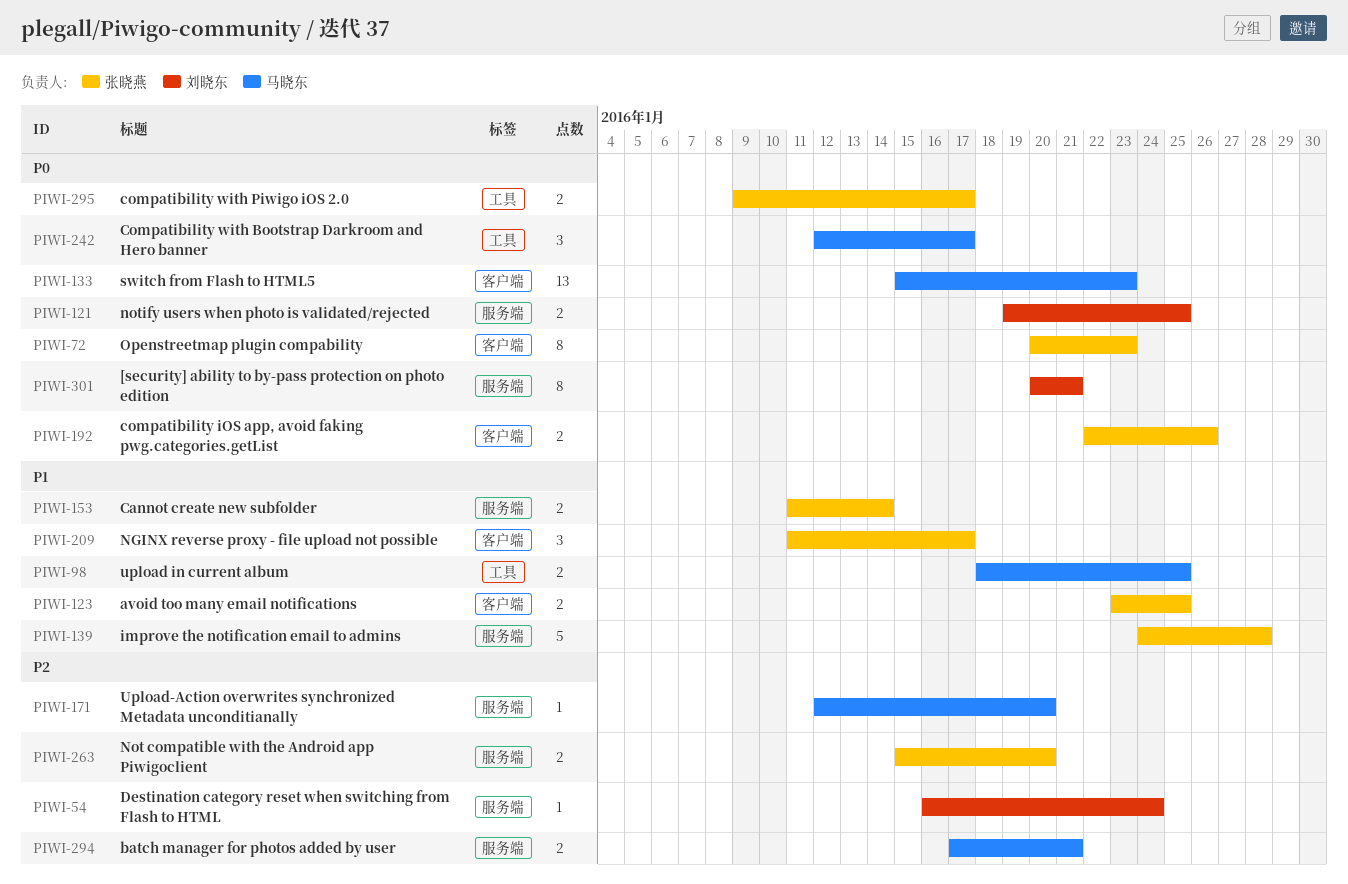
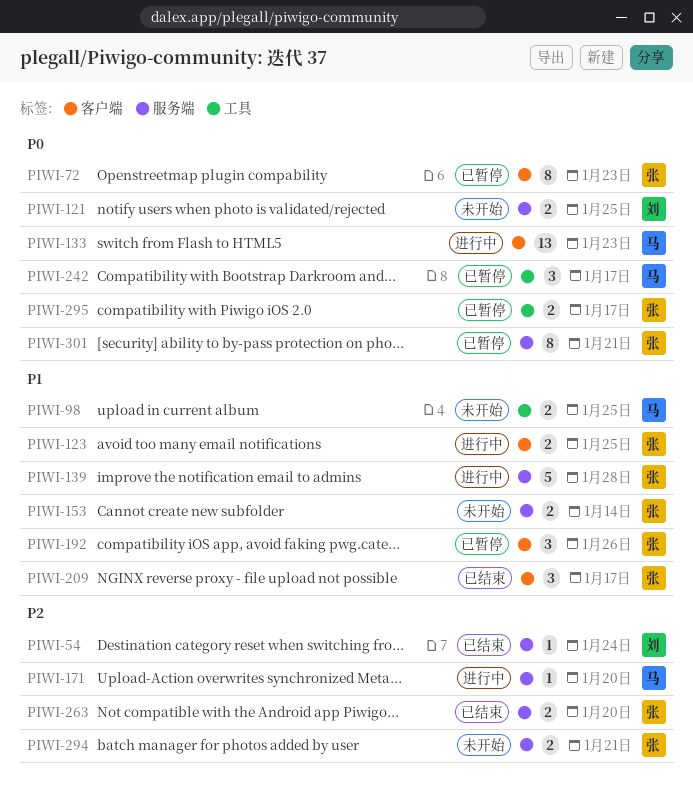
PIWI-192, priority: P0 -> P1
PIWI-192, estimate: 2 -> 3
PIWI-294, owner: 马晓东 -> 张晓燕
PIWI-301, owner: 刘晓东 -> 张晓燕

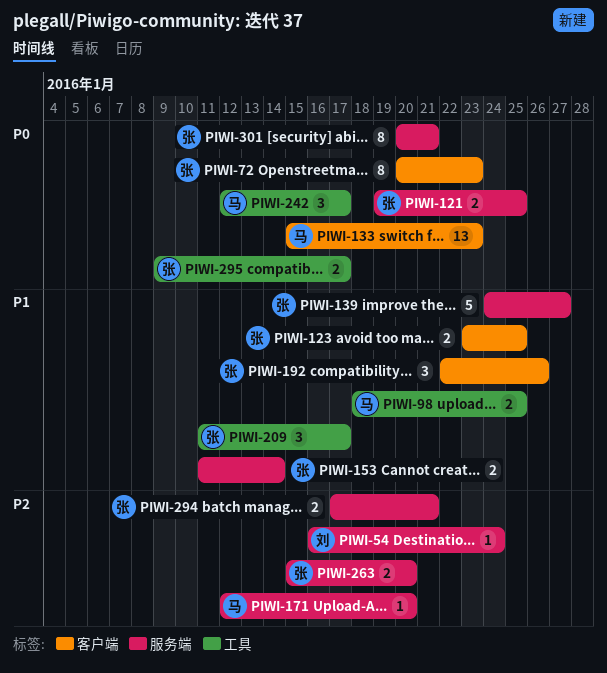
PIWI-121, owner: 刘 -> 张
PIWI-139, due: Jan 28 -> Jan 27
PIWI-209, label: 客户端 -> 工具

